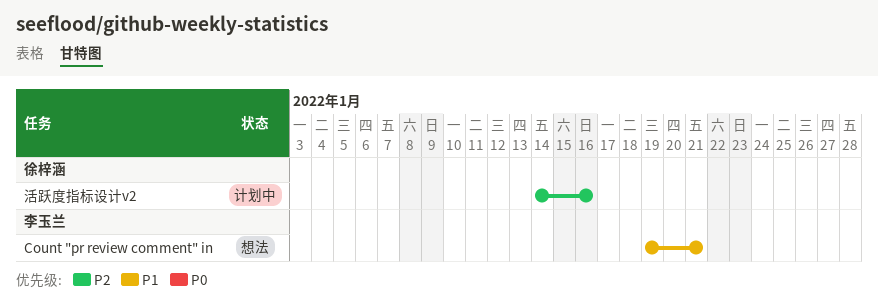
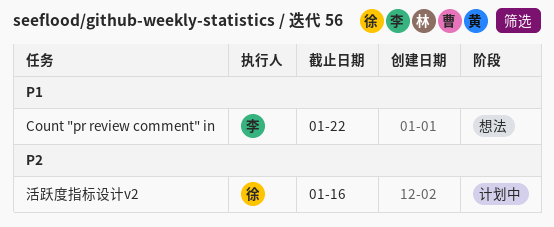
Count "pr review comment" in, due: Jan 21 -> Jan 22

